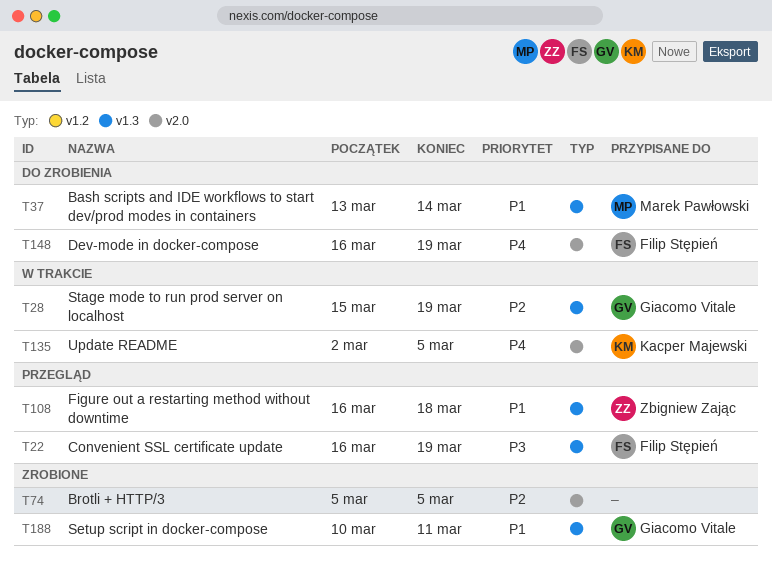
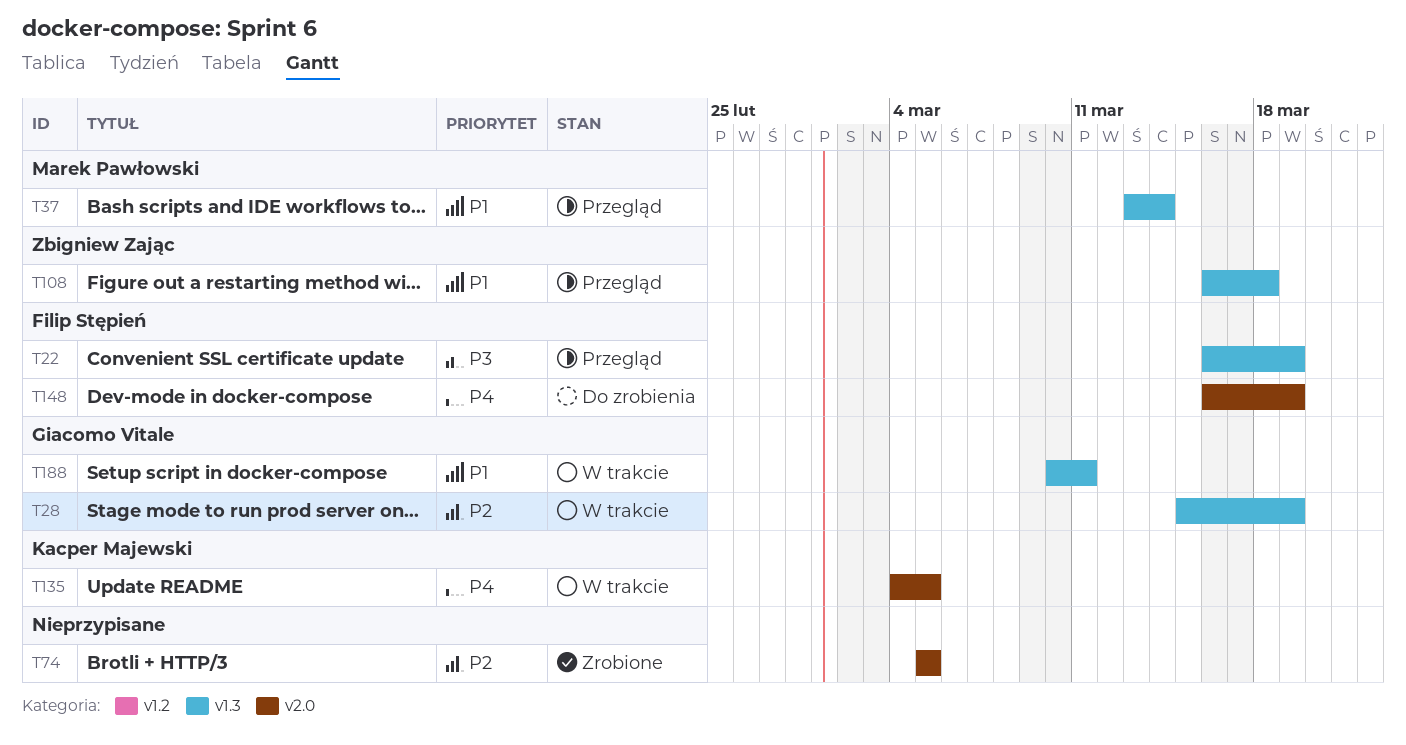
T37, status: Do zrobienia -> Przegląd
T135, start: Mar 2 -> Mar 4
T188, status: Zrobione -> W trakcie

